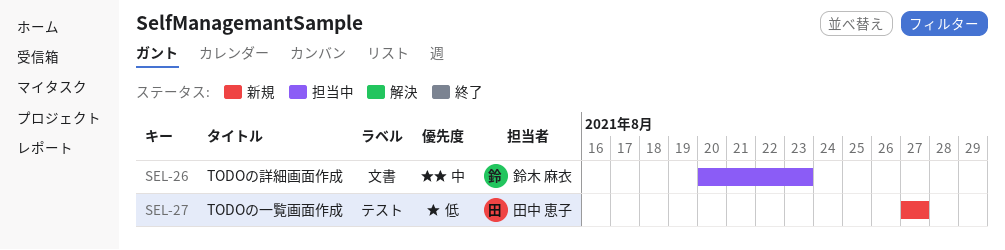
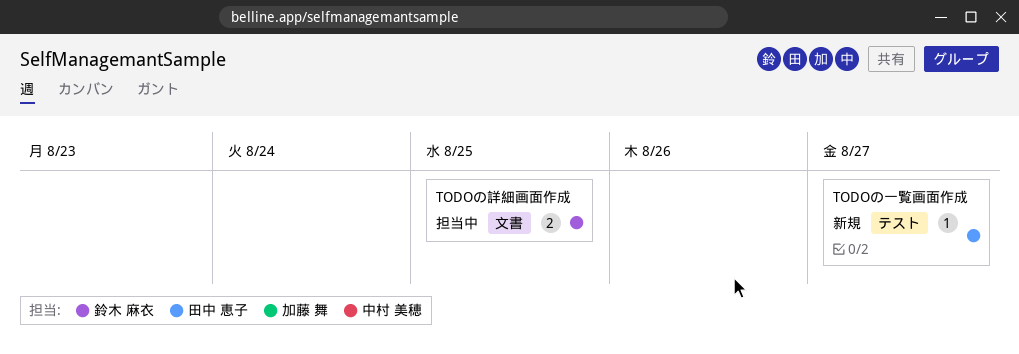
TODOの詳細画面作成, due: Aug 23 -> Aug 25

